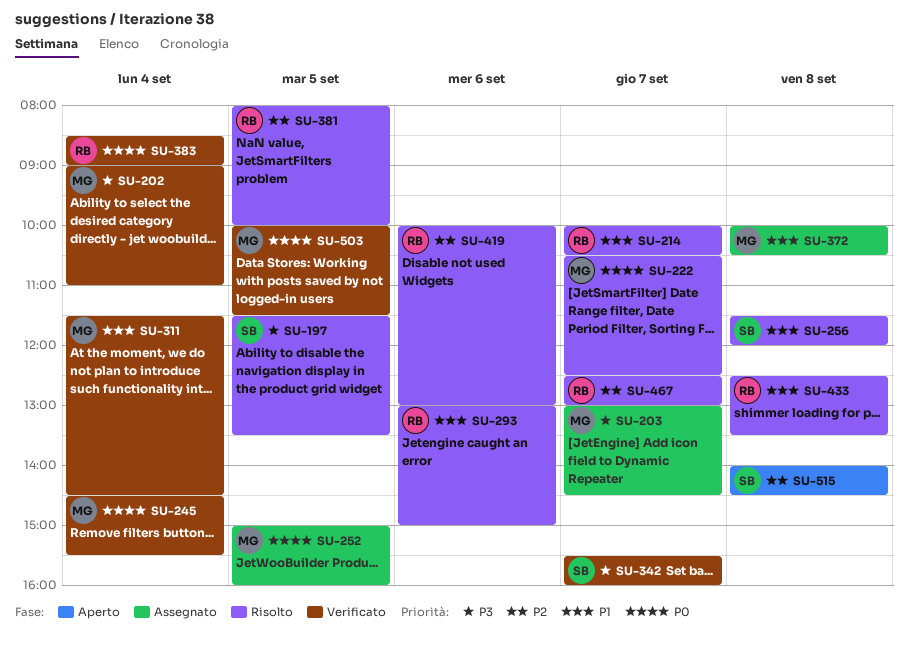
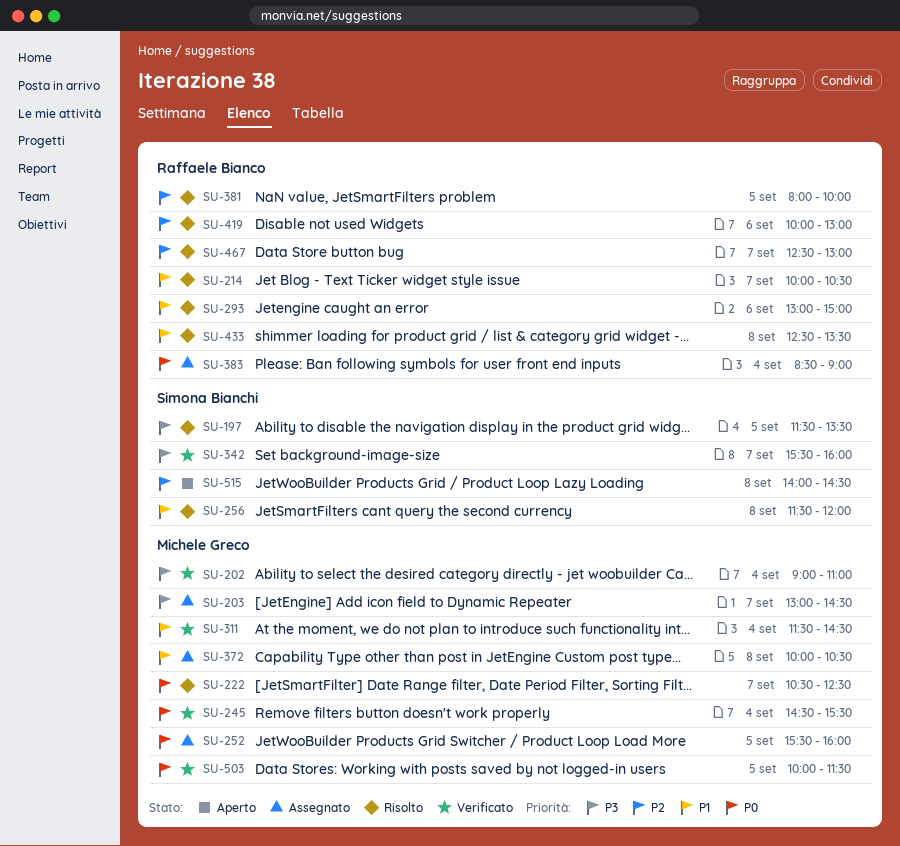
SU-252, begins: 15:00 -> 15:30
SU-383, status: Verificato -> Assegnato

